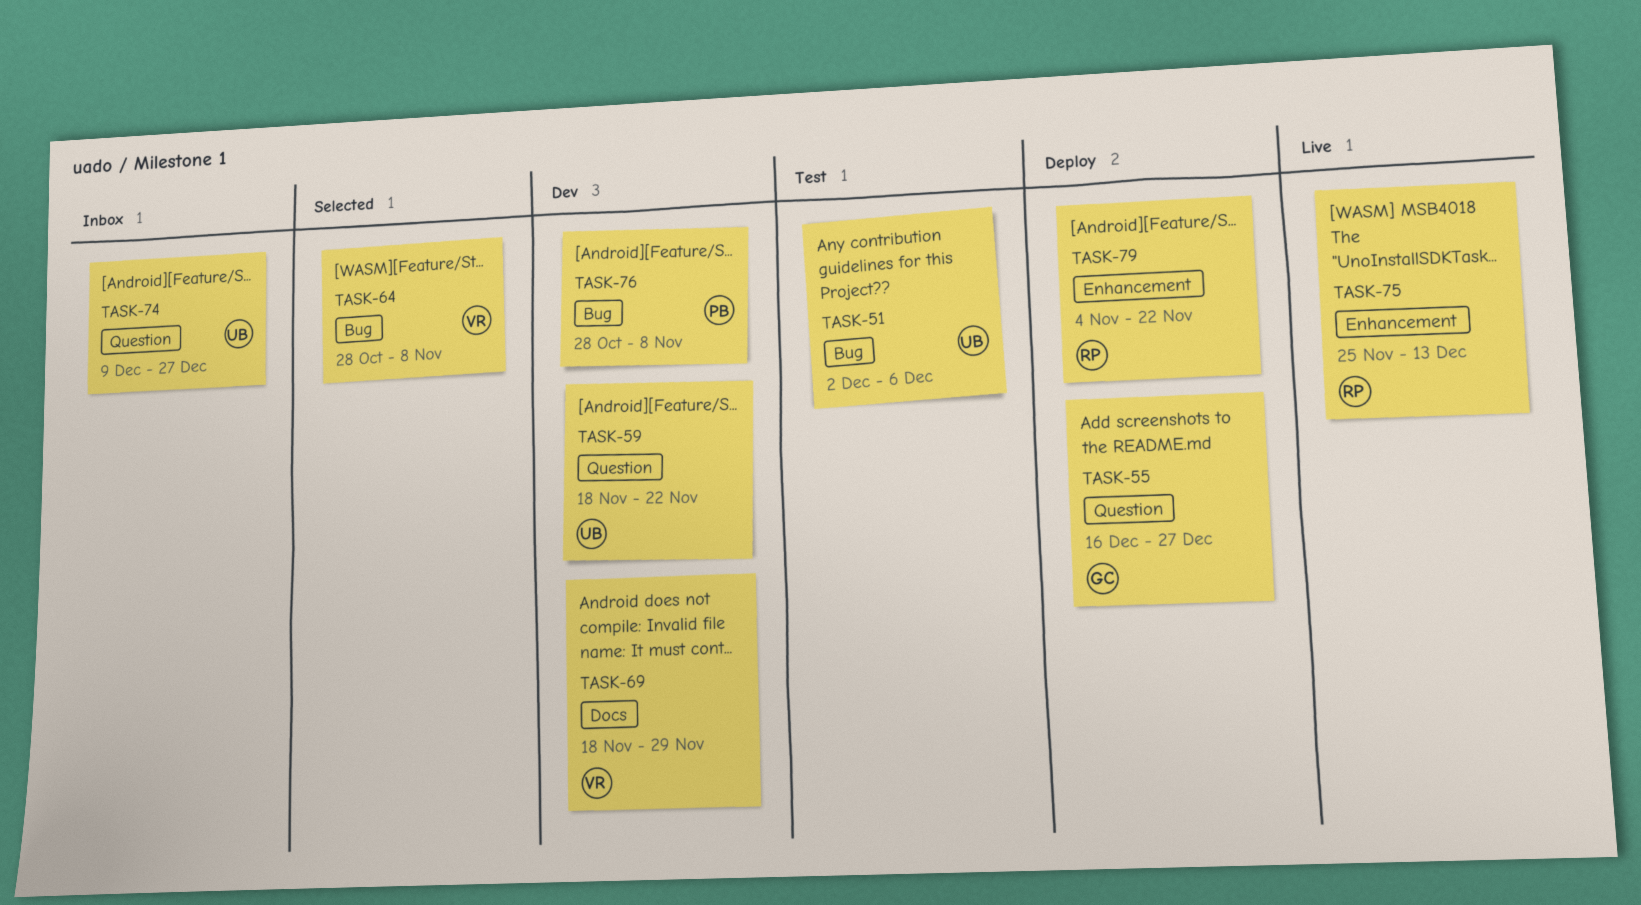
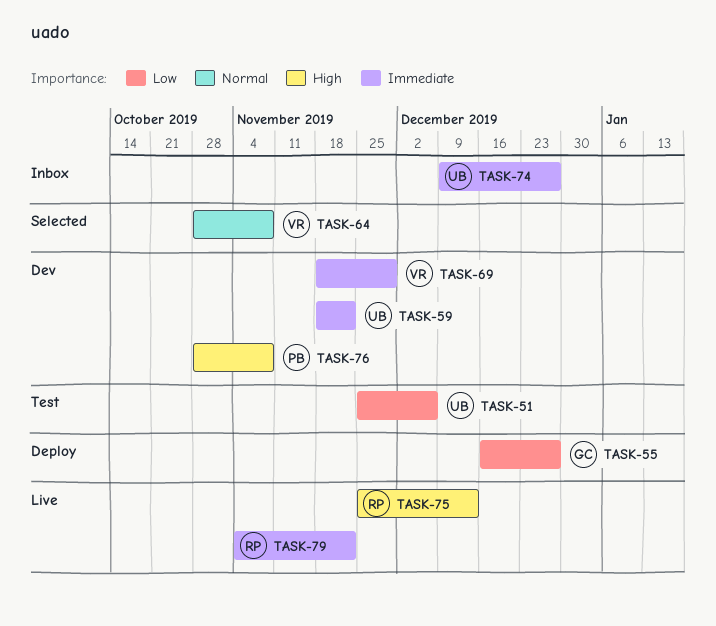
TASK-51, start: Dec 2 -> Nov 25
TASK-79, status: Deploy -> Live

